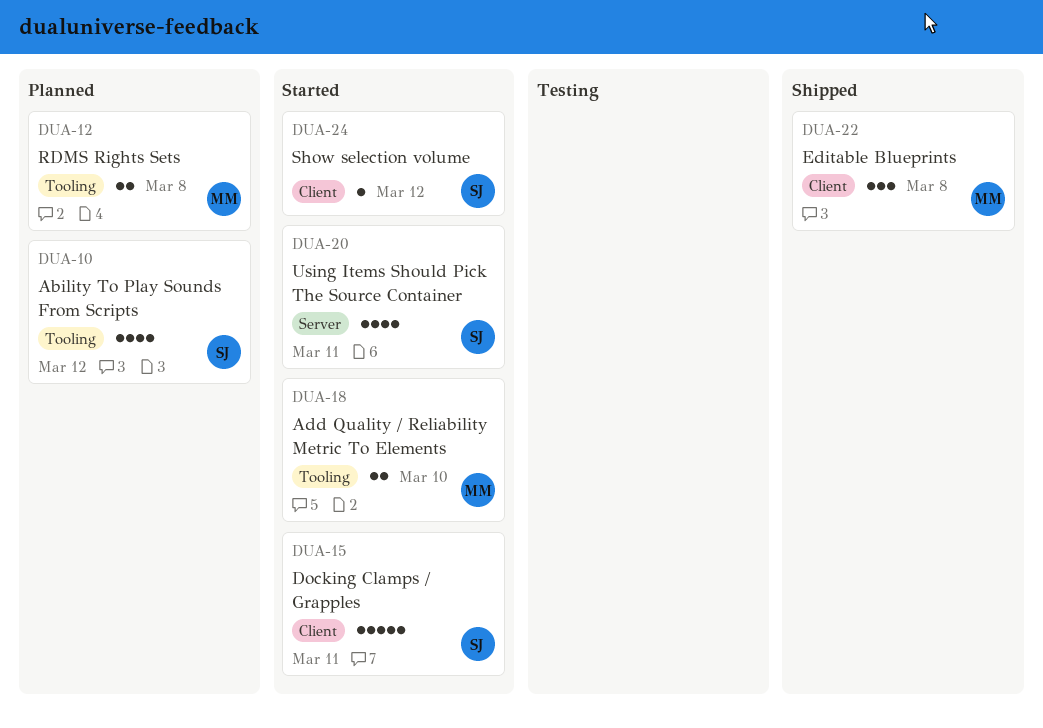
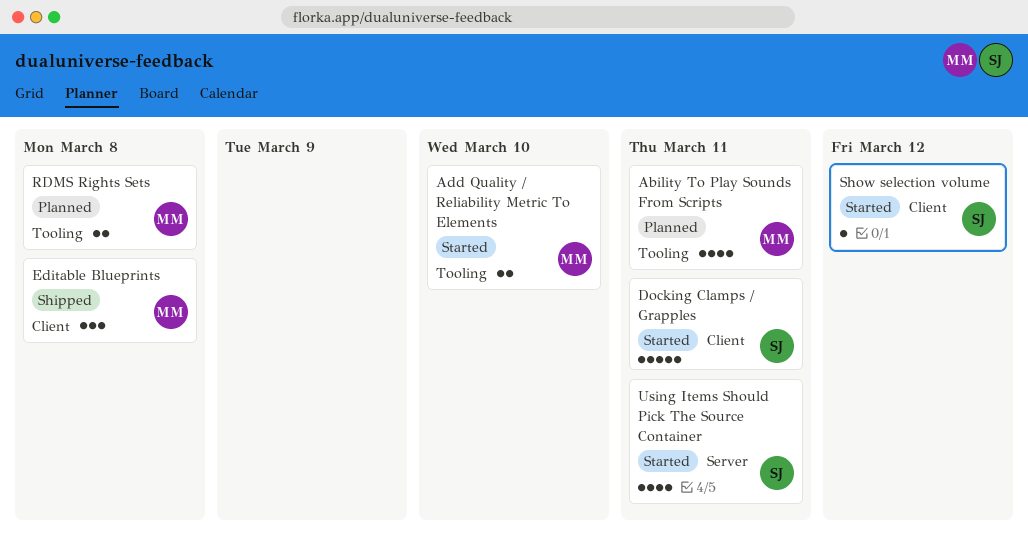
Ability To Play Sounds From Scripts, owner: SJ -> MM
Ability To Play Sounds From Scripts, due: Mar 12 -> Mar 11

